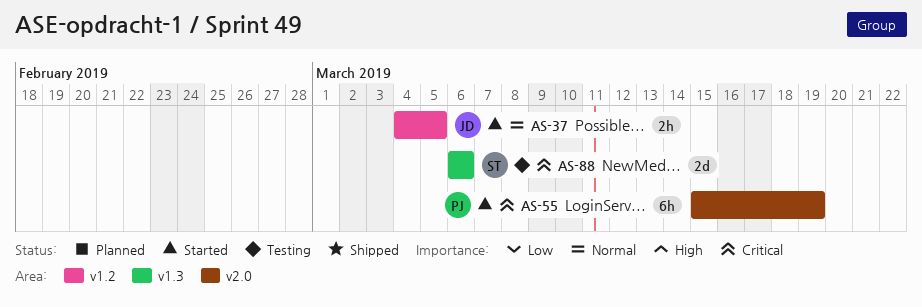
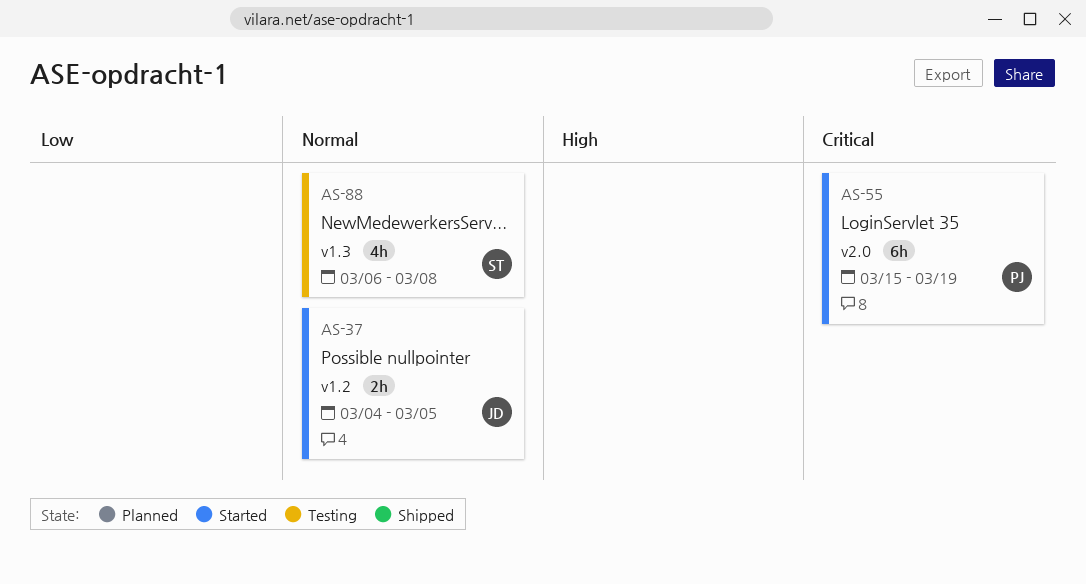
AS-88, priority: Critical -> Normal
AS-88, estimate: 2d -> 4h
AS-88, due: Mar 6 -> Mar 8

